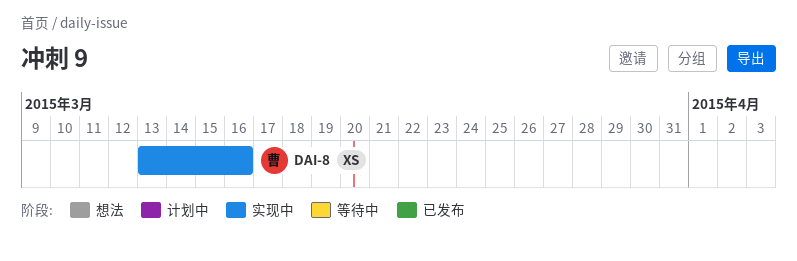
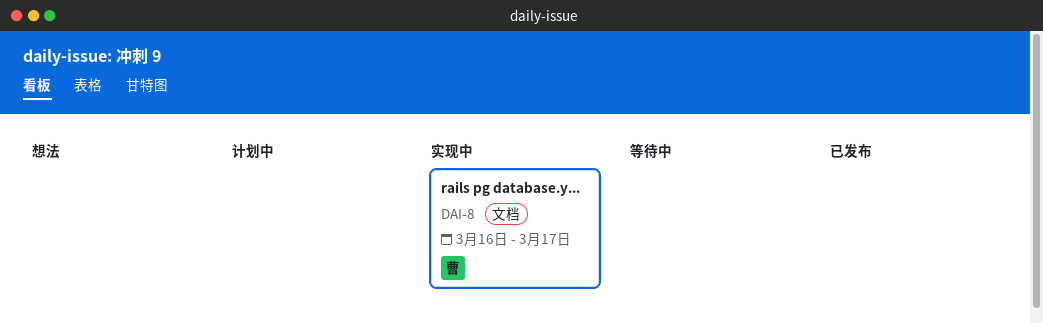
DAI-8, start: Mar 13 -> Mar 16
DAI-8, due: Mar 16 -> Mar 17

